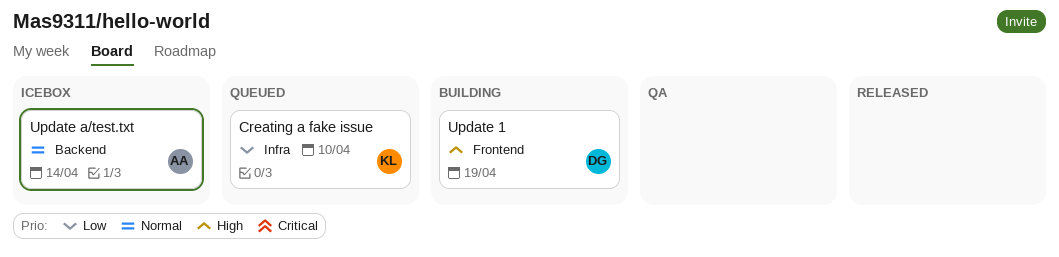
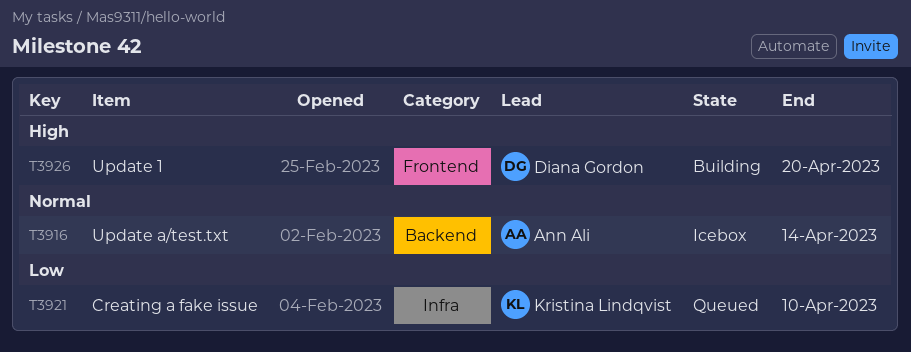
Update 1, due: Apr 19 -> Apr 20

